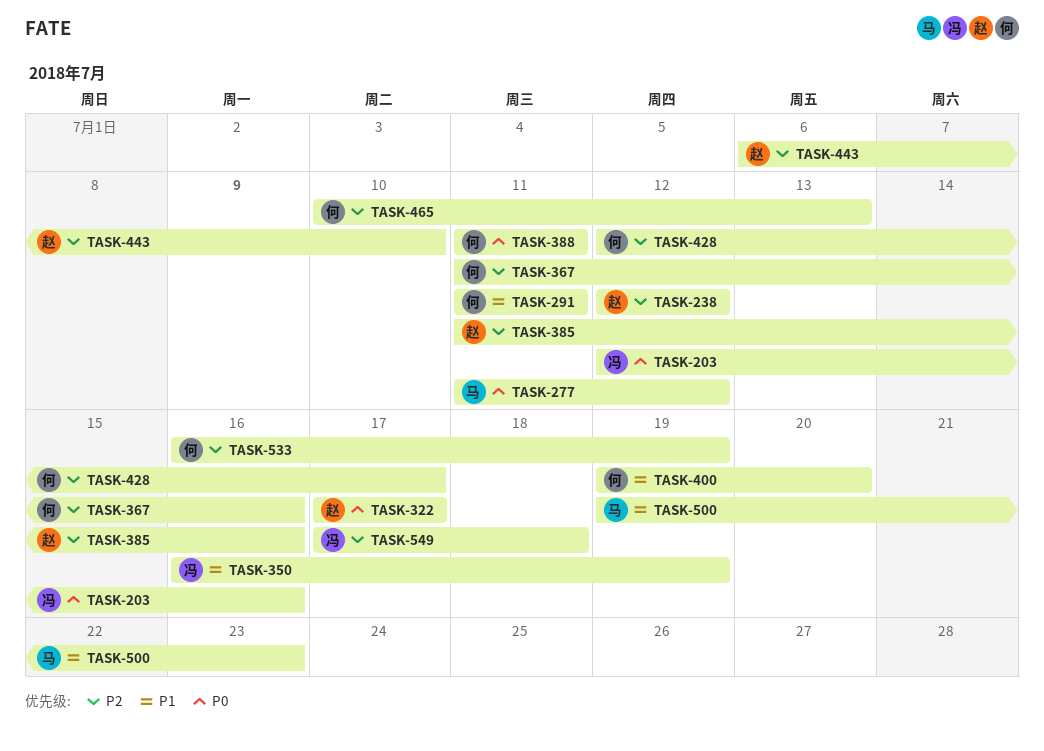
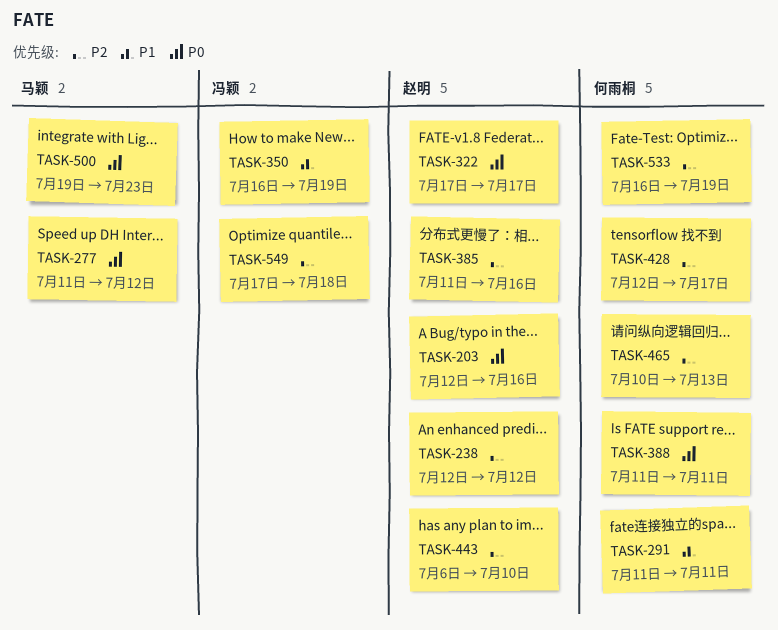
TASK-203, owner: 冯颖 -> 赵明
TASK-367: present -> none
TASK-400: present -> none
TASK-500, priority: P1 -> P0

